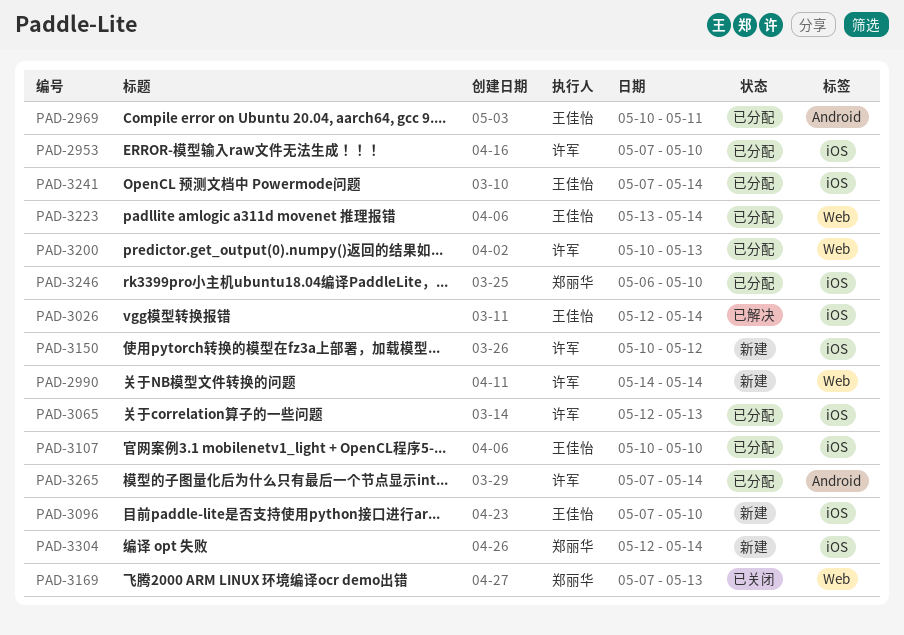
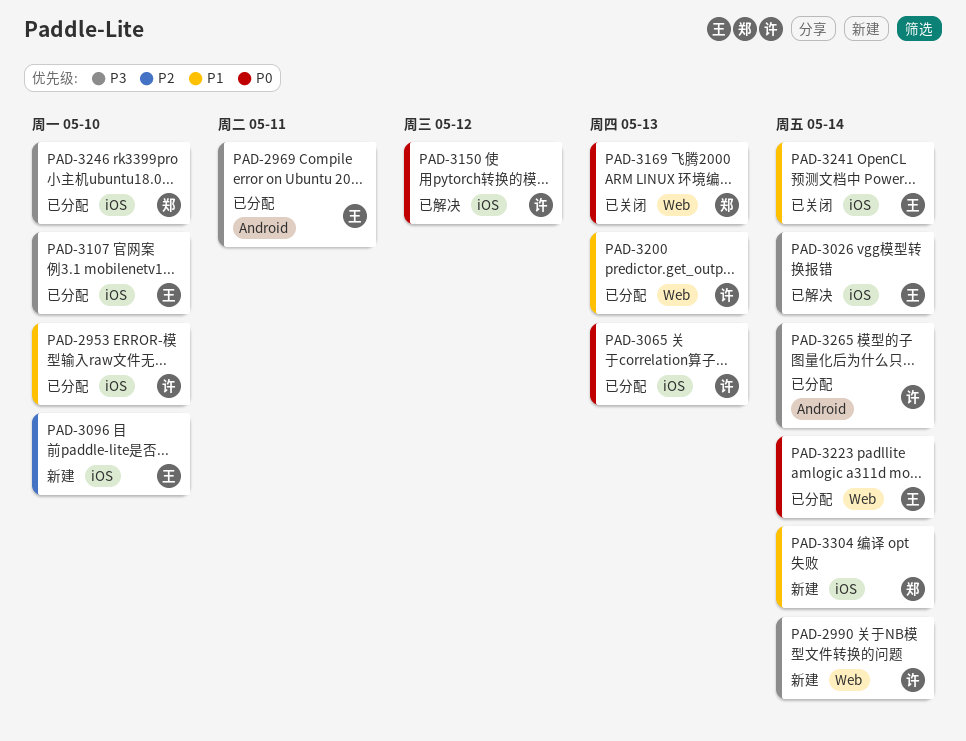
PAD-3150, status: 新建 -> 已解决
PAD-3241, status: 已分配 -> 已关闭

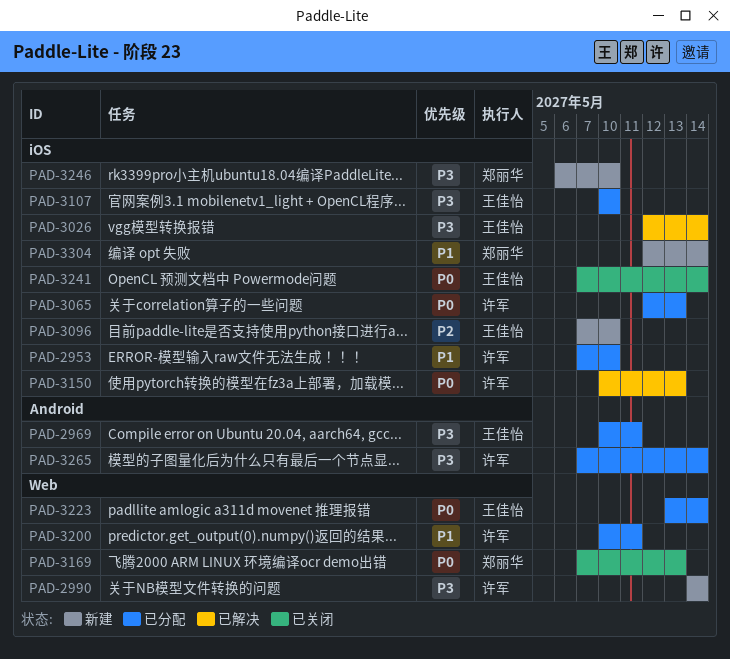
PAD-3150, due: May 12 -> May 13
PAD-3200, due: May 13 -> May 11
PAD-3241, priority: P1 -> P0
PAD-3246, status: 已分配 -> 新建

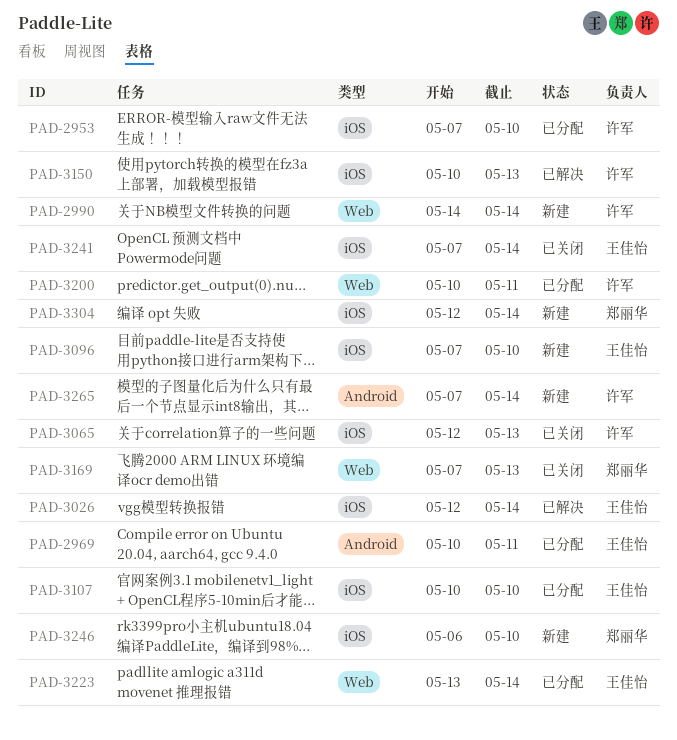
PAD-3065, status: 已分配 -> 已关闭
PAD-3265, status: 已分配 -> 新建

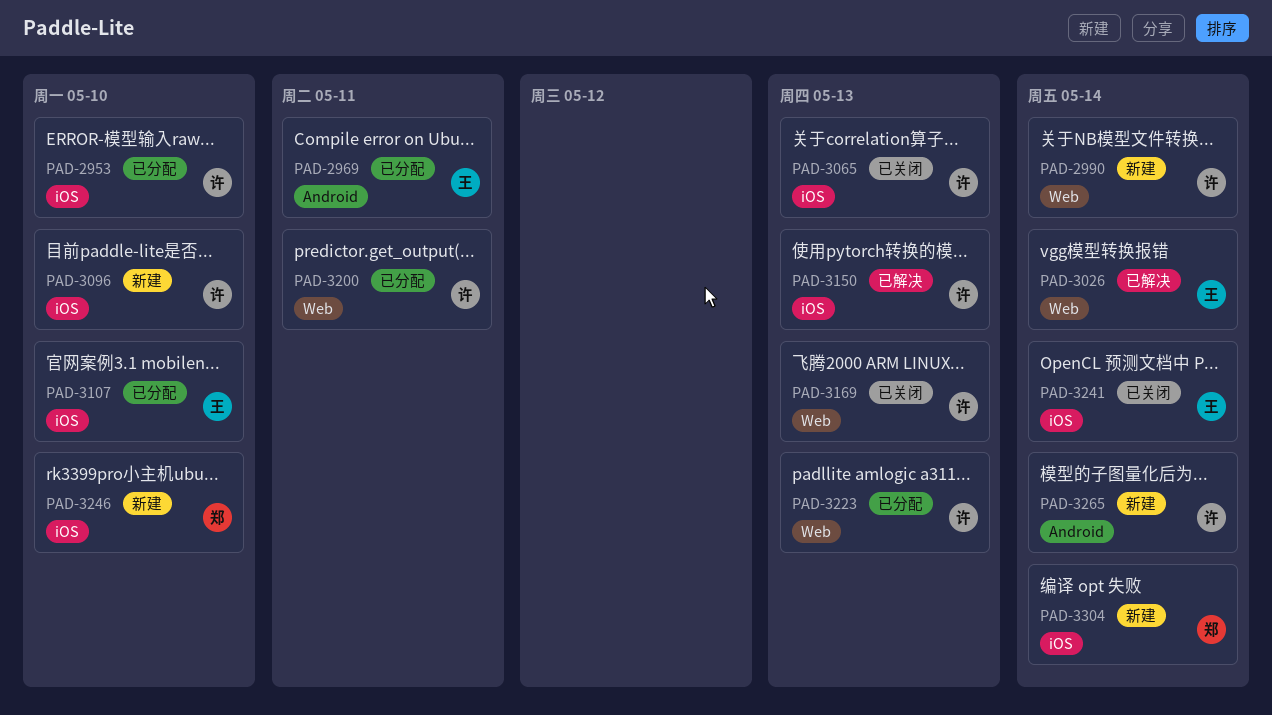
PAD-3026, label: iOS -> Web
PAD-3096, owner: 王佳怡 -> 许军
PAD-3169, owner: 郑丽华 -> 许军
PAD-3223, owner: 王佳怡 -> 许军
PAD-3223, due: May 14 -> May 13

